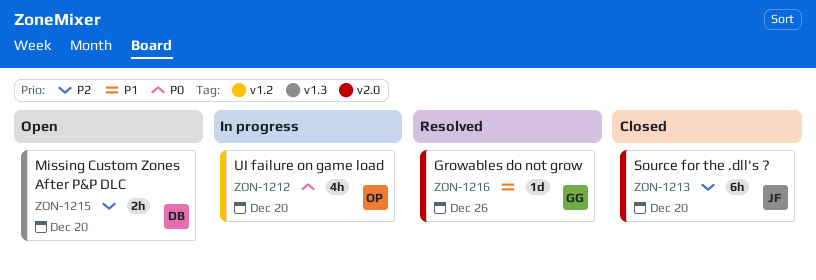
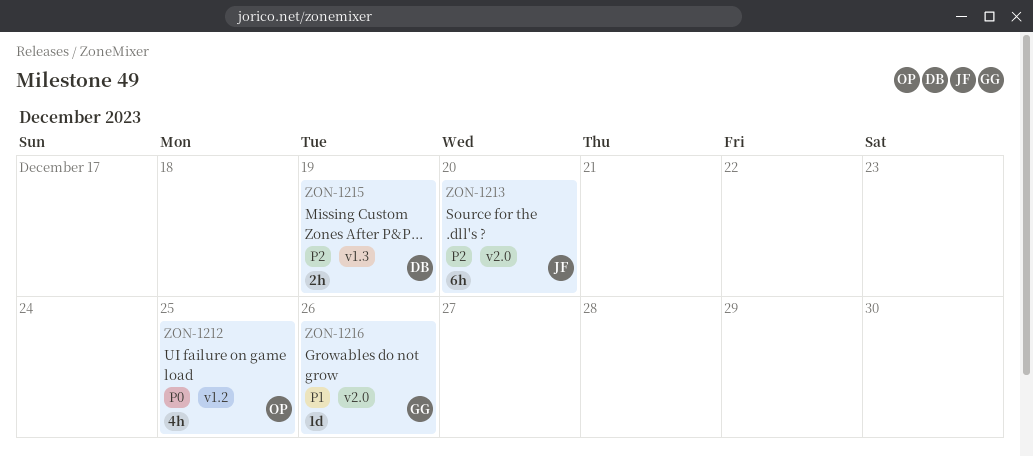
ZON-1212, due: Dec 20 -> Dec 25
ZON-1215, due: Dec 20 -> Dec 19

